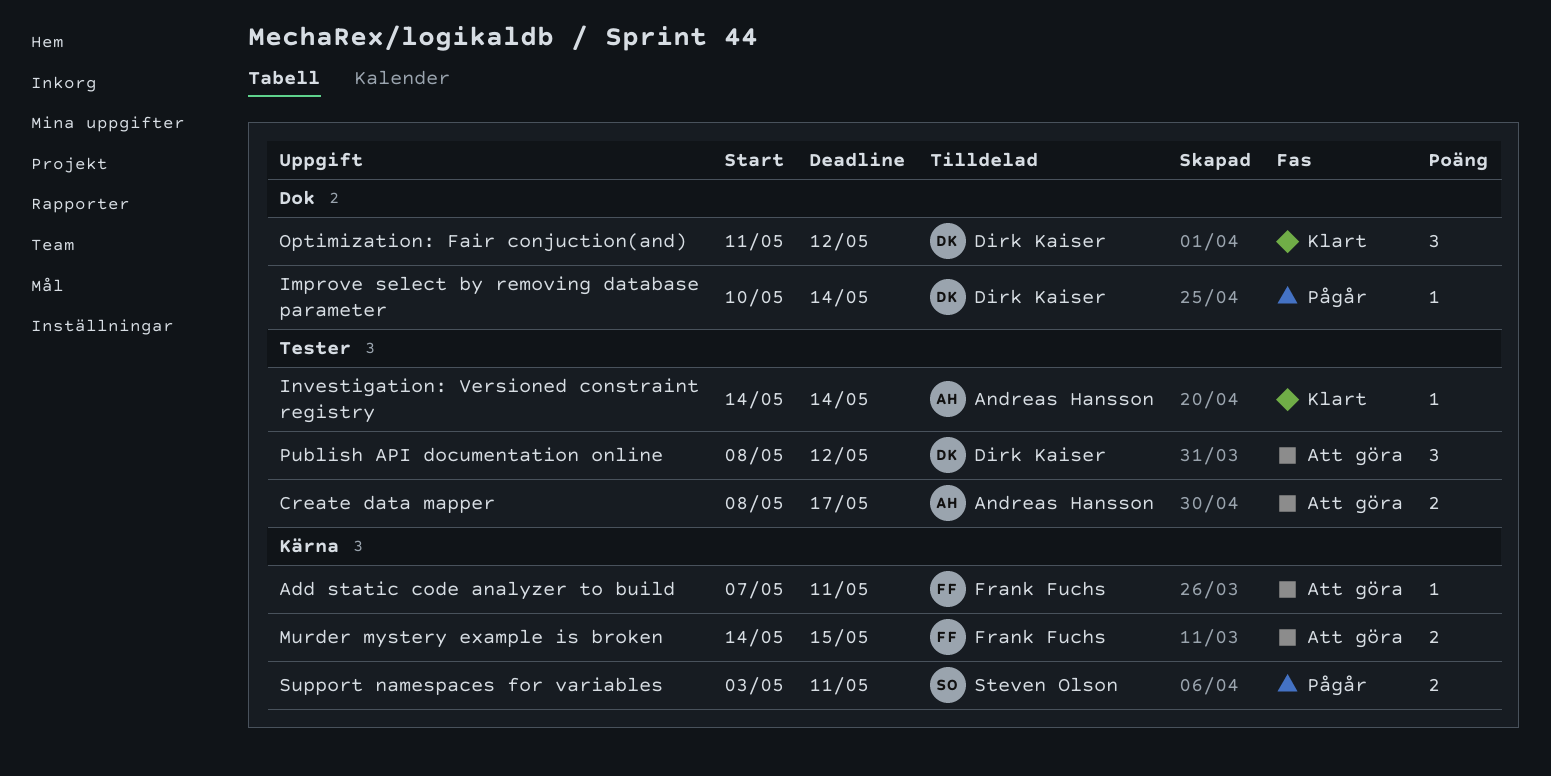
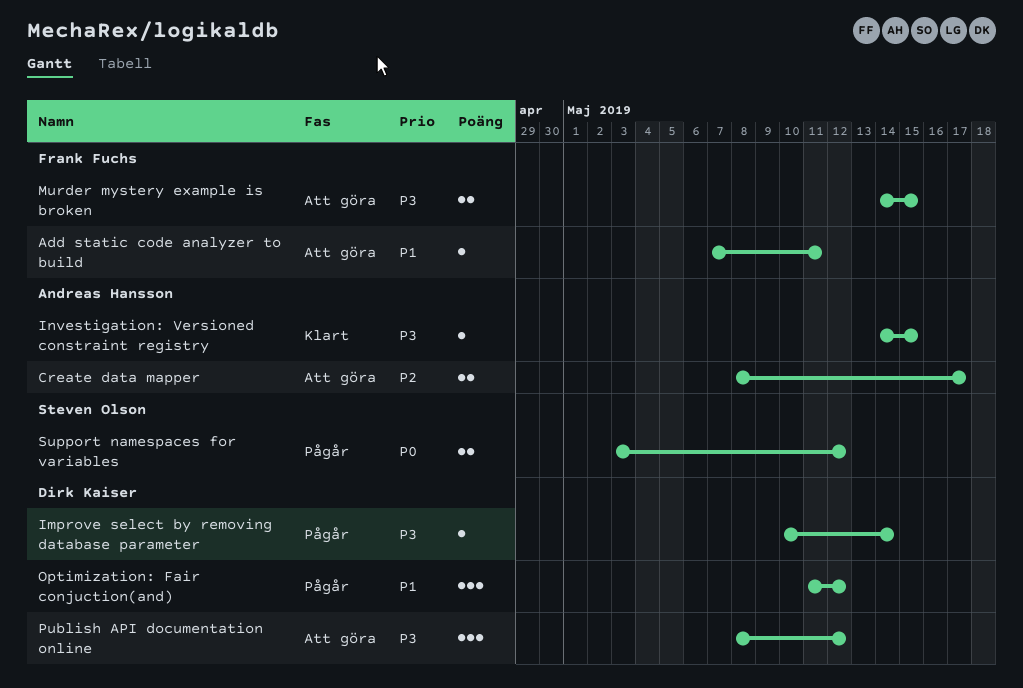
Investigation: Versioned constraint registry, due: May 14 -> May 15
Optimization: Fair conjuction(and), status: Klart -> Pågår
Support namespaces for variables, due: May 11 -> May 12

